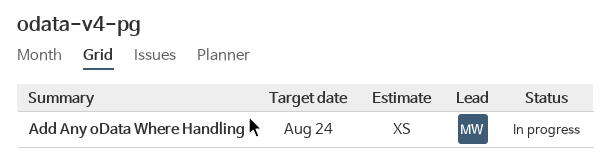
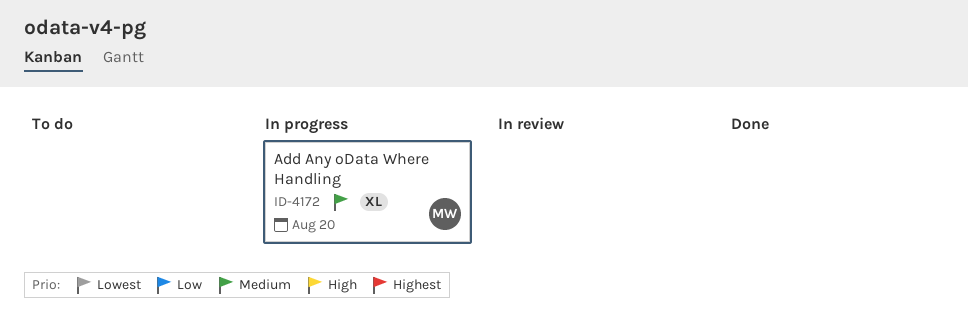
Add Any oData Where Handling, estimate: XS -> XL
Add Any oData Where Handling, due: Aug 24 -> Aug 20

